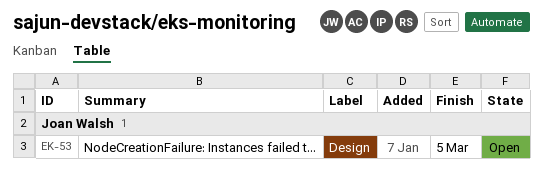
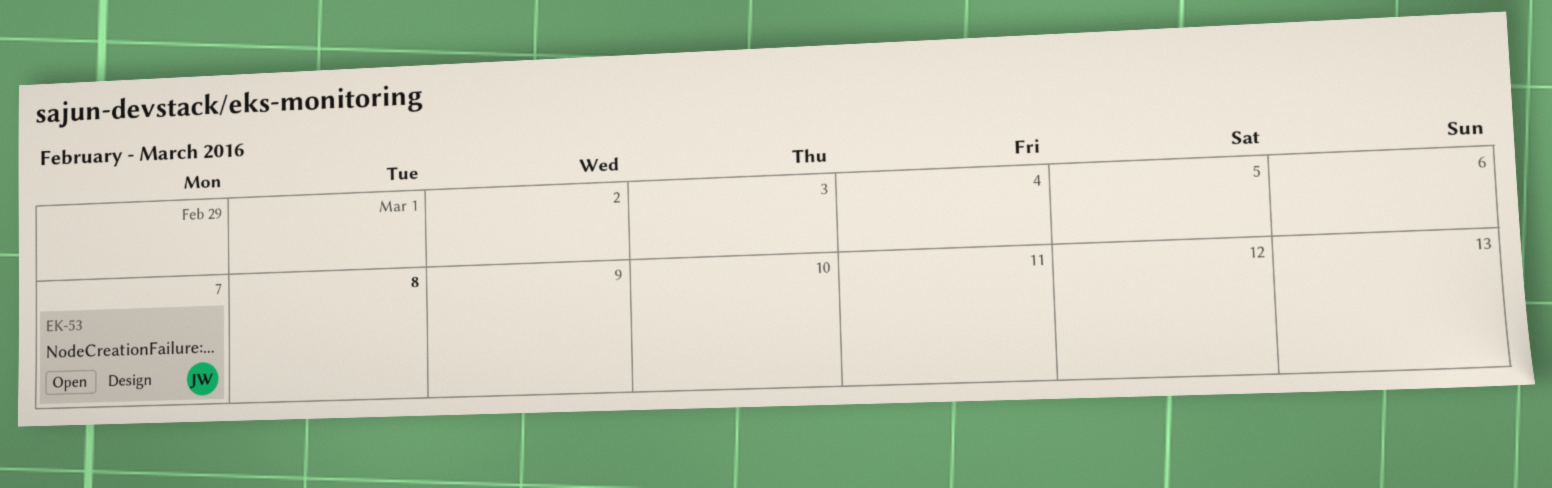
EK-53, due: Mar 5 -> Mar 7

